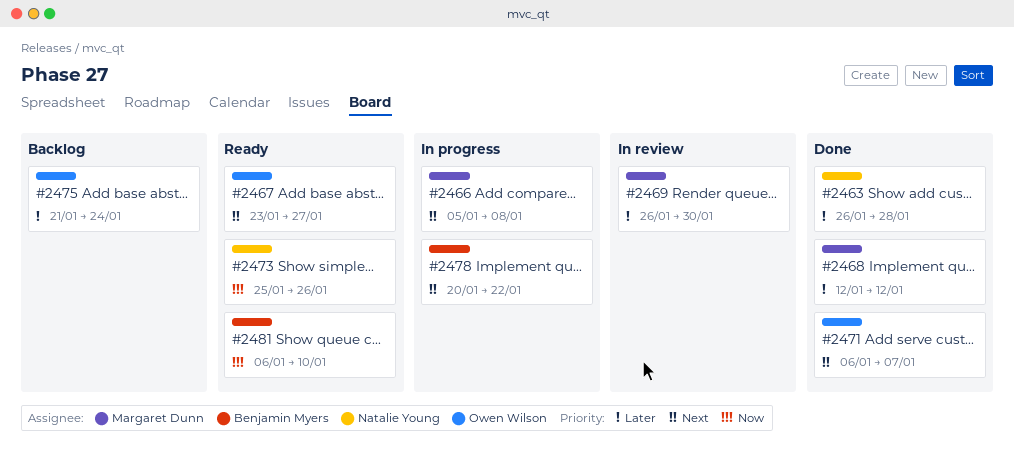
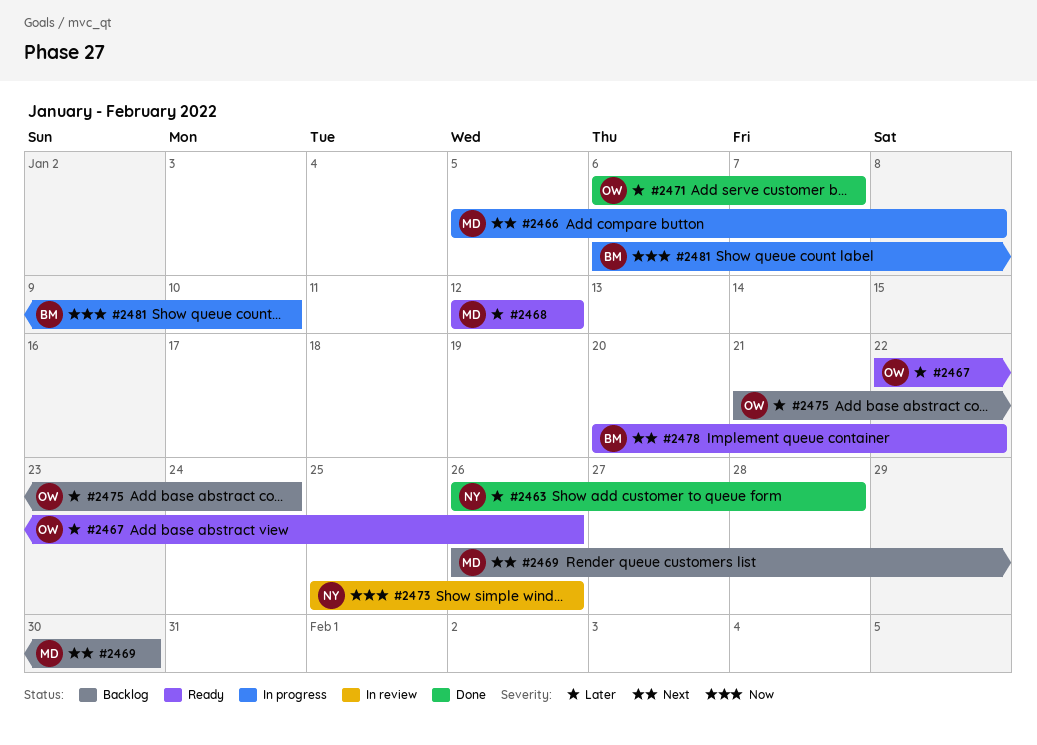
#2467, priority: Next -> Later
#2467, start: Jan 23 -> Jan 22
#2467, due: Jan 27 -> Jan 26
#2468, status: Done -> Ready
#2469, status: In review -> Backlog
#2469, priority: Later -> Next
#2471, priority: Next -> Later
#2473, status: Ready -> In review
#2478, status: In progress -> Ready
#2481, status: Ready -> In progress

